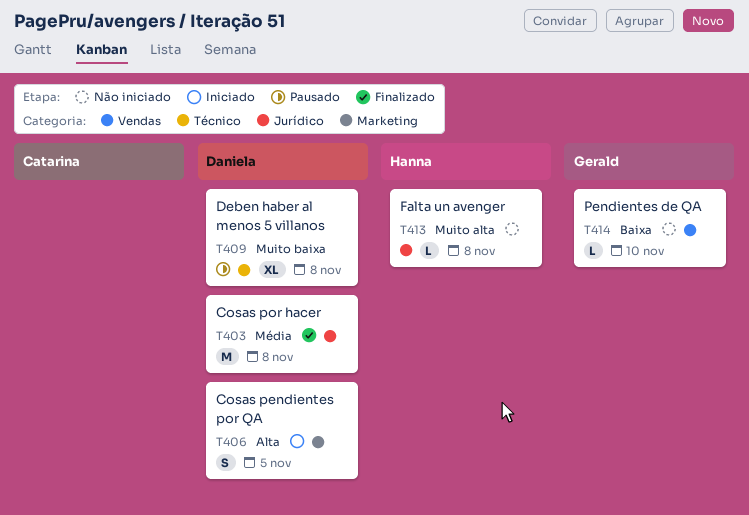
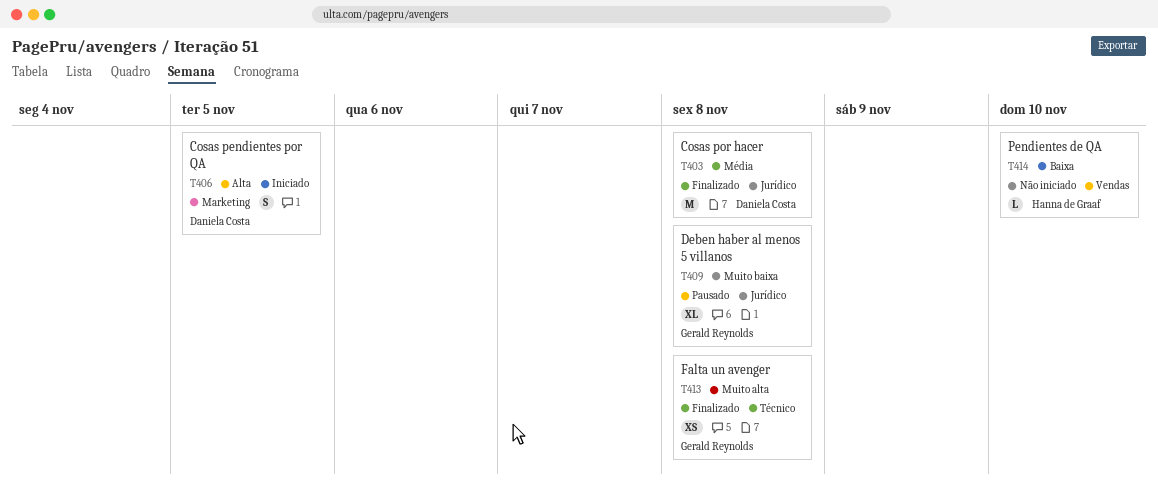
T409, owner: Daniela Costa -> Gerald Reynolds
T409, label: Técnico -> Jurídico
T413, status: Não iniciado -> Finalizado
T413, owner: Hanna de Graaf -> Gerald Reynolds
T413, label: Jurídico -> Técnico
T413, estimate: L -> XS
T414, owner: Gerald Reynolds -> Hanna de Graaf

